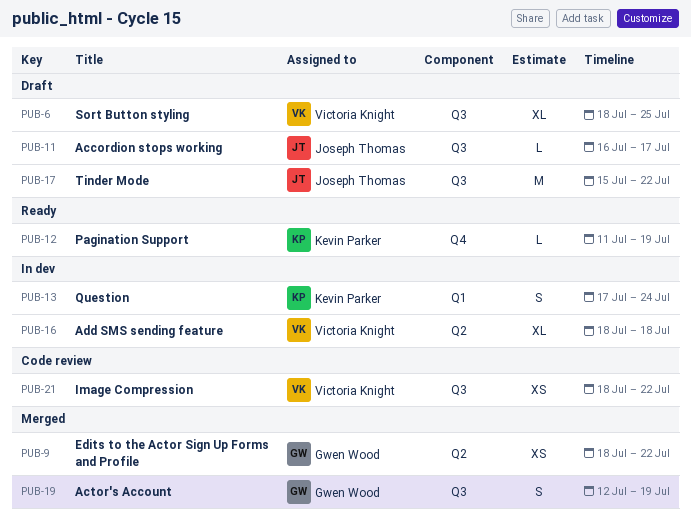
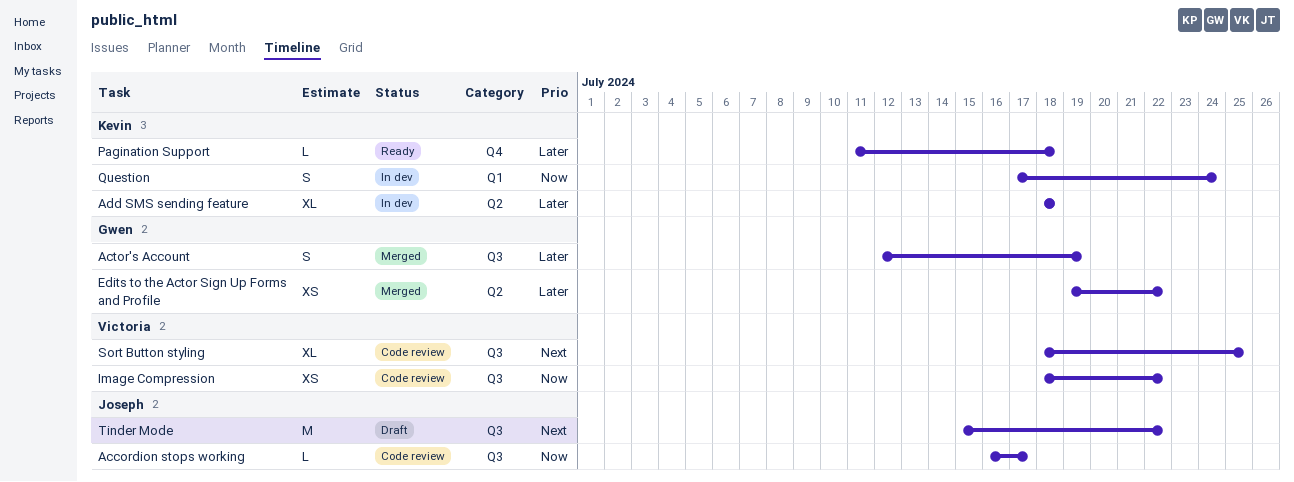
Accordion stops working, status: Draft -> Code review
Add SMS sending feature, owner: Victoria Knight -> Kevin Parker
Edits to the Actor Sign Up Forms and Profile, start: Jul 18 -> Jul 19
Pagination Support, due: Jul 19 -> Jul 18
Sort Button styling, status: Draft -> Code review

